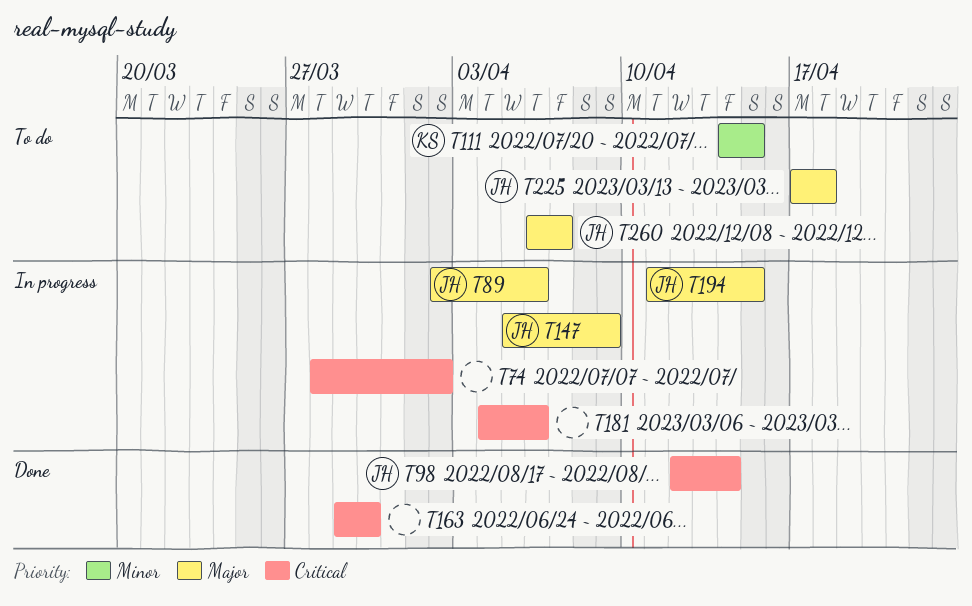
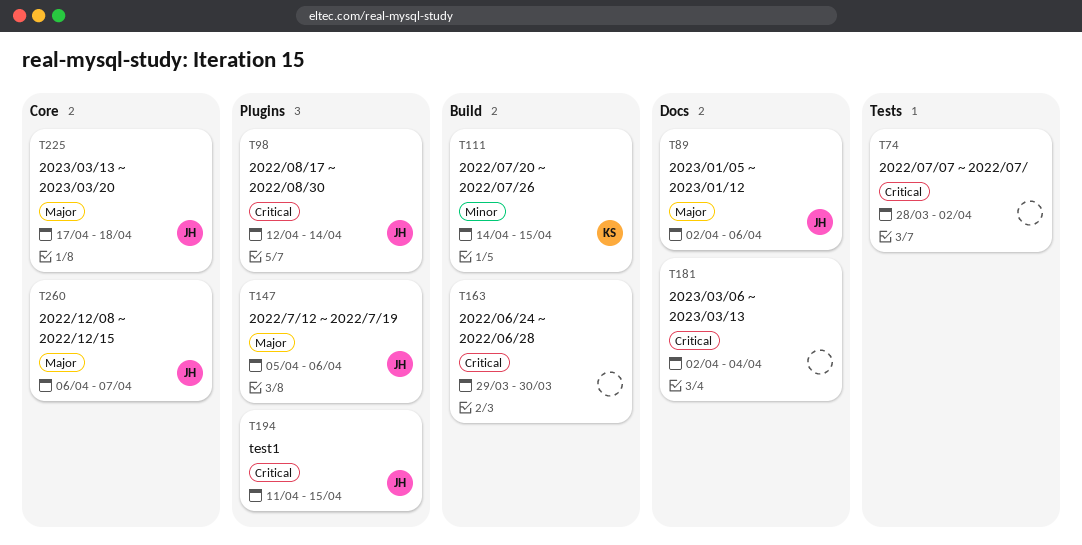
T147, due: Apr 9 -> Apr 6
T181, start: Apr 4 -> Apr 2
T181, due: Apr 6 -> Apr 4
T194, priority: Major -> Critical

